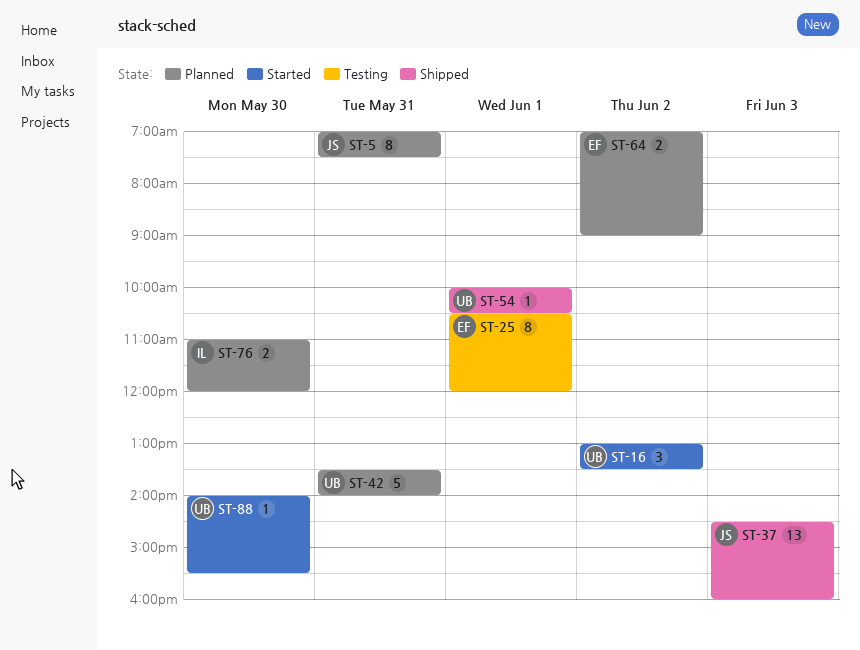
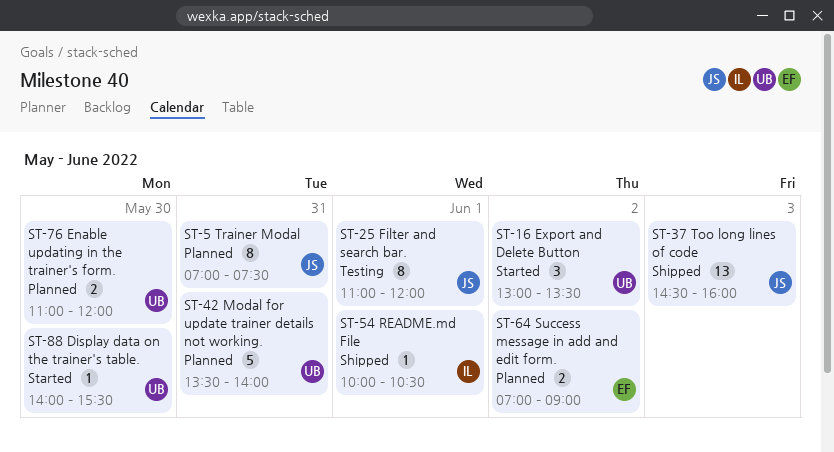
ST-25, owner: EF -> JS
ST-25, begins: 10:30 -> 11:00
ST-54, owner: UB -> IL
ST-76, owner: IL -> UB

